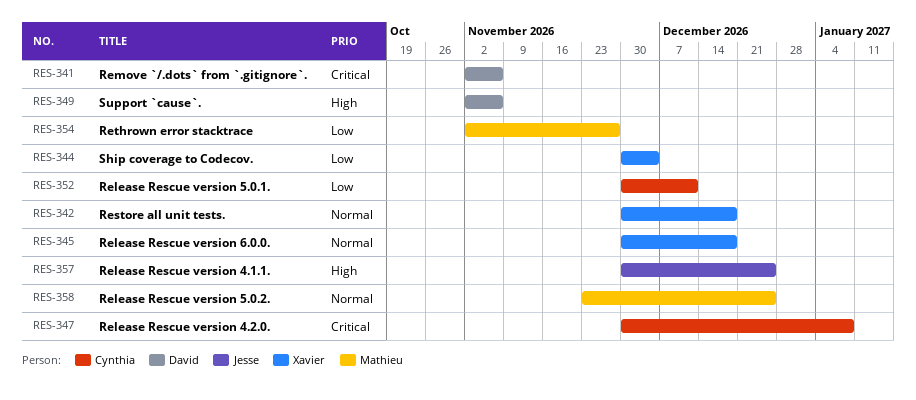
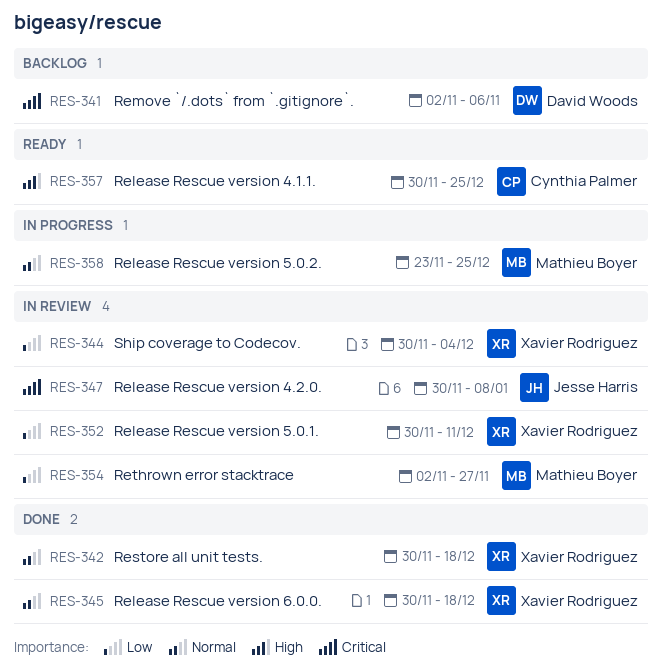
RES-347, owner: Cynthia Palmer -> Jesse Harris
RES-349: present -> none
RES-352, owner: Cynthia Palmer -> Xavier Rodriguez
RES-357, owner: Jesse Harris -> Cynthia Palmer

